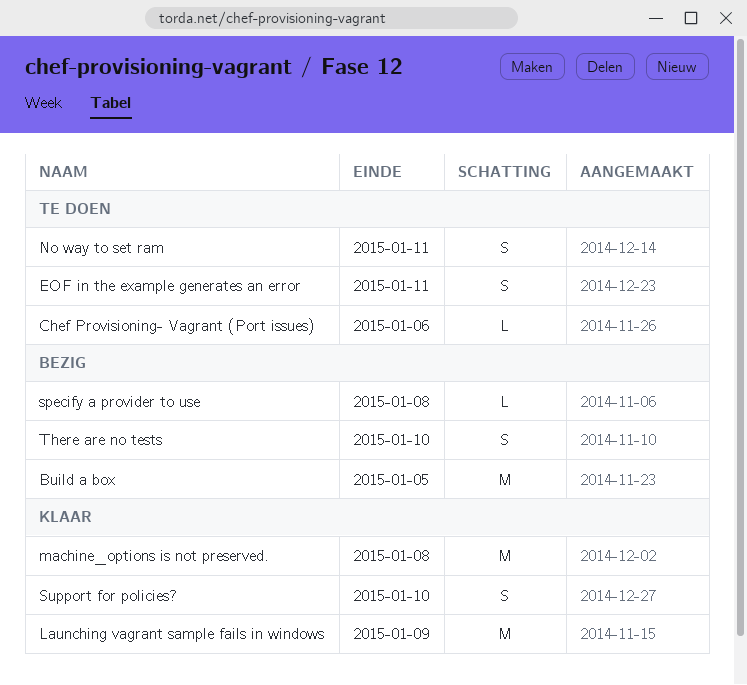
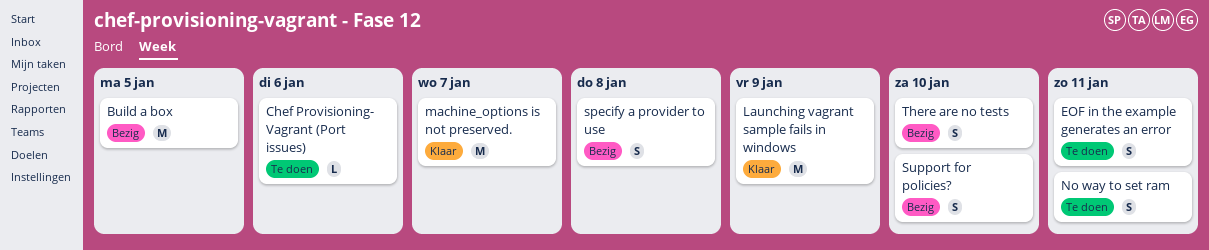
machine_options is not preserved., due: Jan 8 -> Jan 7
specify a provider to use, estimate: L -> S
Support for policies?, status: Klaar -> Bezig

